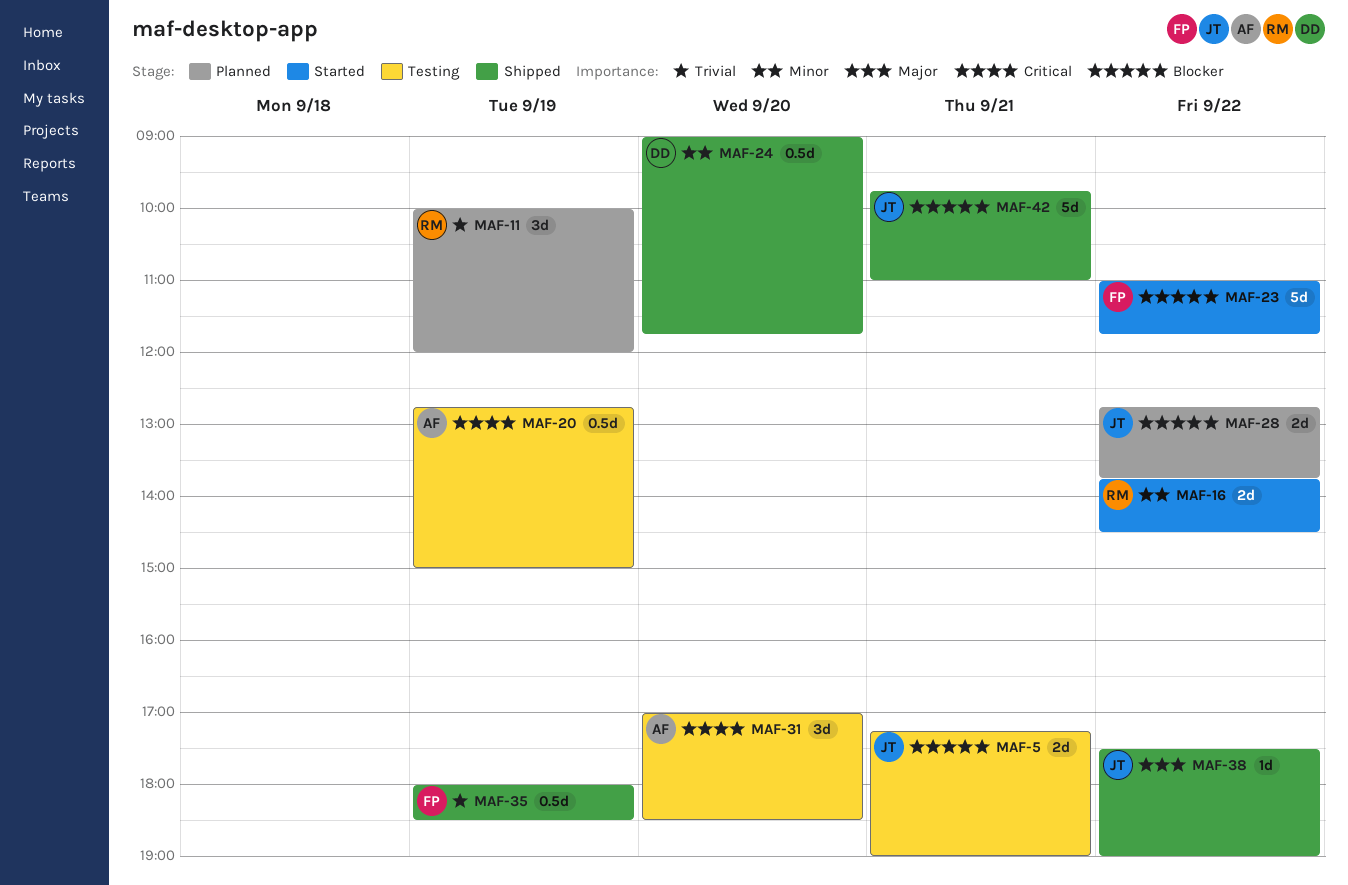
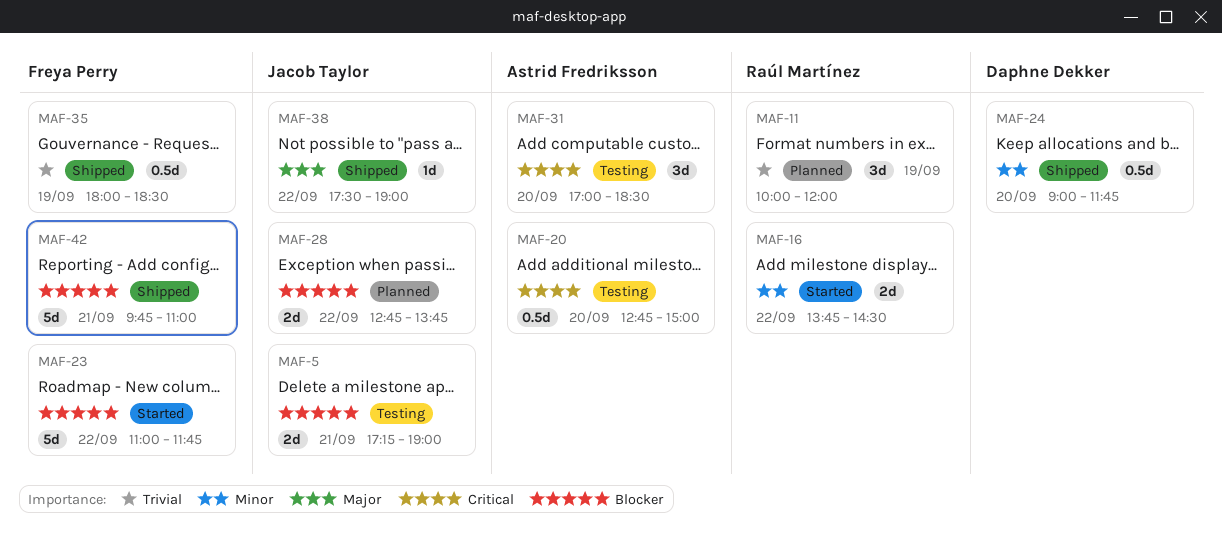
MAF-20, day: Sep 19 -> Sep 20
MAF-42, owner: Jacob Taylor -> Freya Perry

